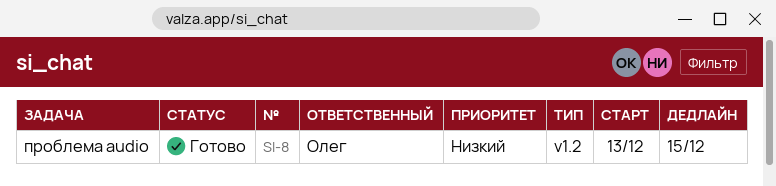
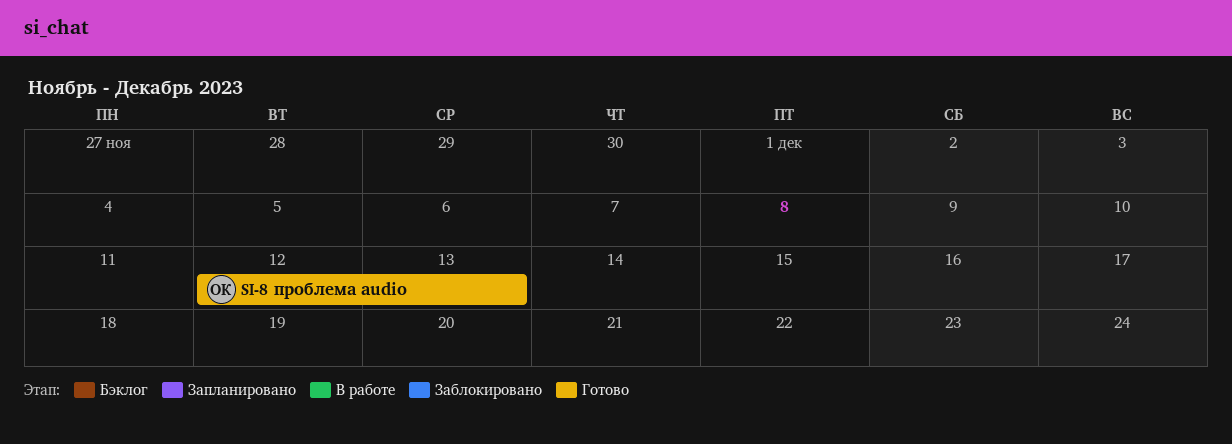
SI-8, start: Dec 13 -> Dec 12
SI-8, due: Dec 15 -> Dec 13

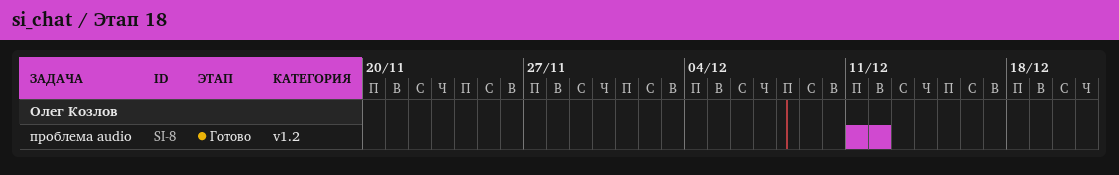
SI-8, start: Dec 12 -> Dec 11
SI-8, due: Dec 13 -> Dec 12

